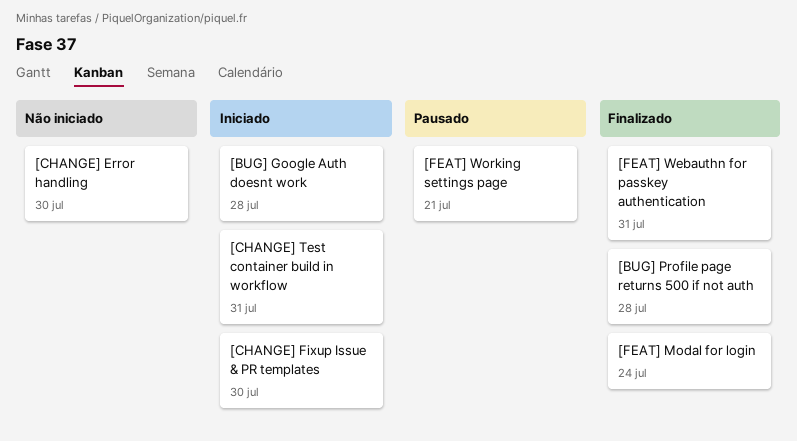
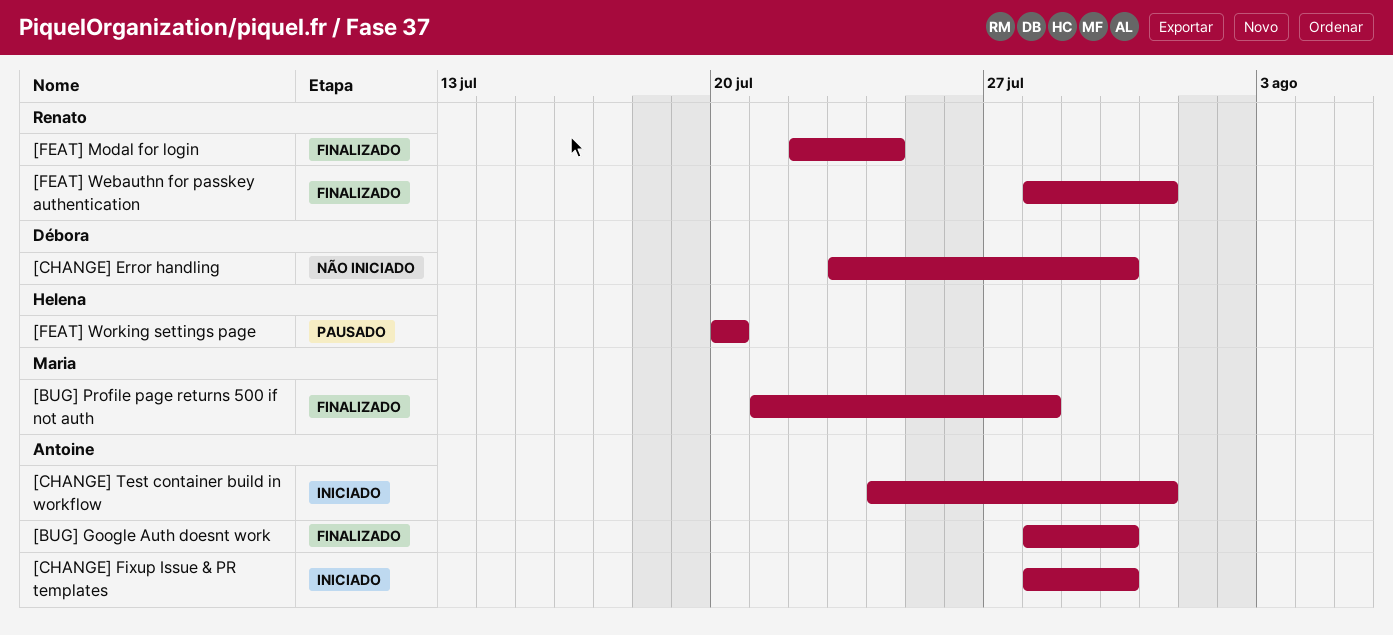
[BUG] Google Auth doesnt work, status: Iniciado -> Finalizado
[BUG] Google Auth doesnt work, due: Jul 28 -> Jul 30
[FEAT] Working settings page, due: Jul 21 -> Jul 20

